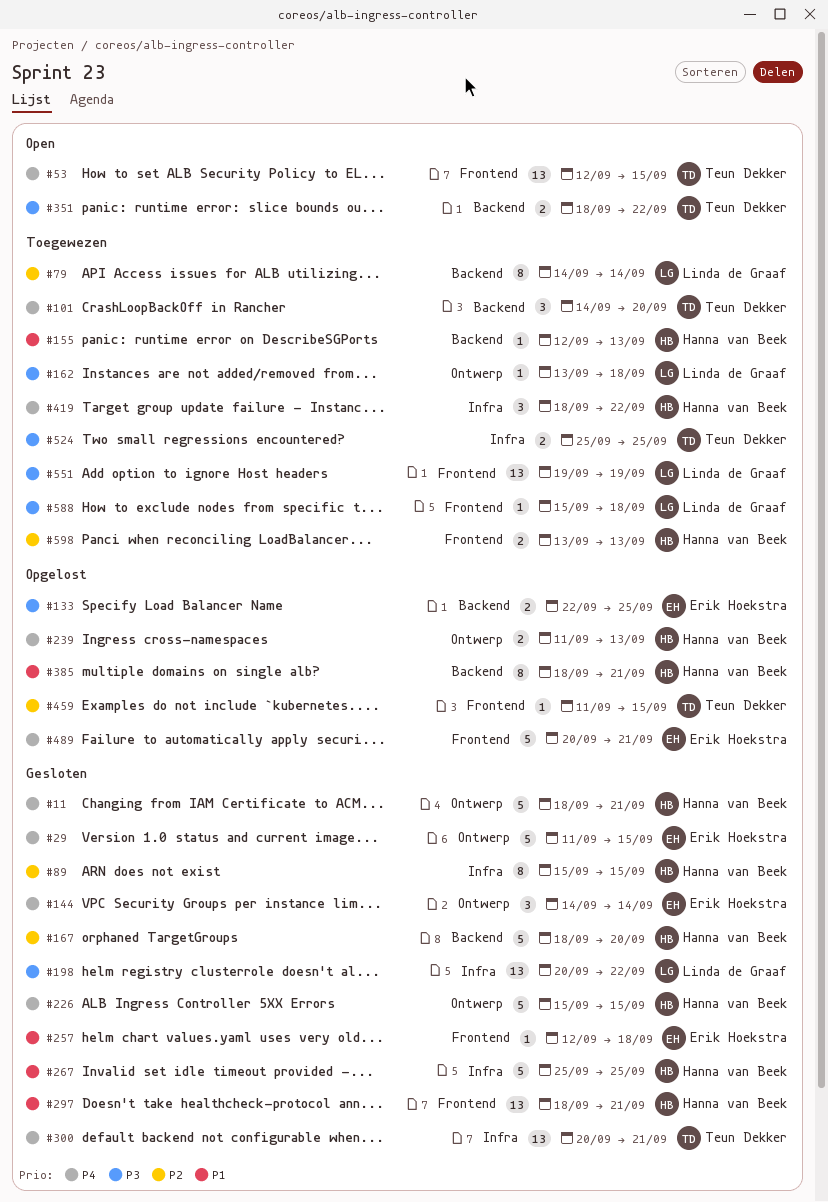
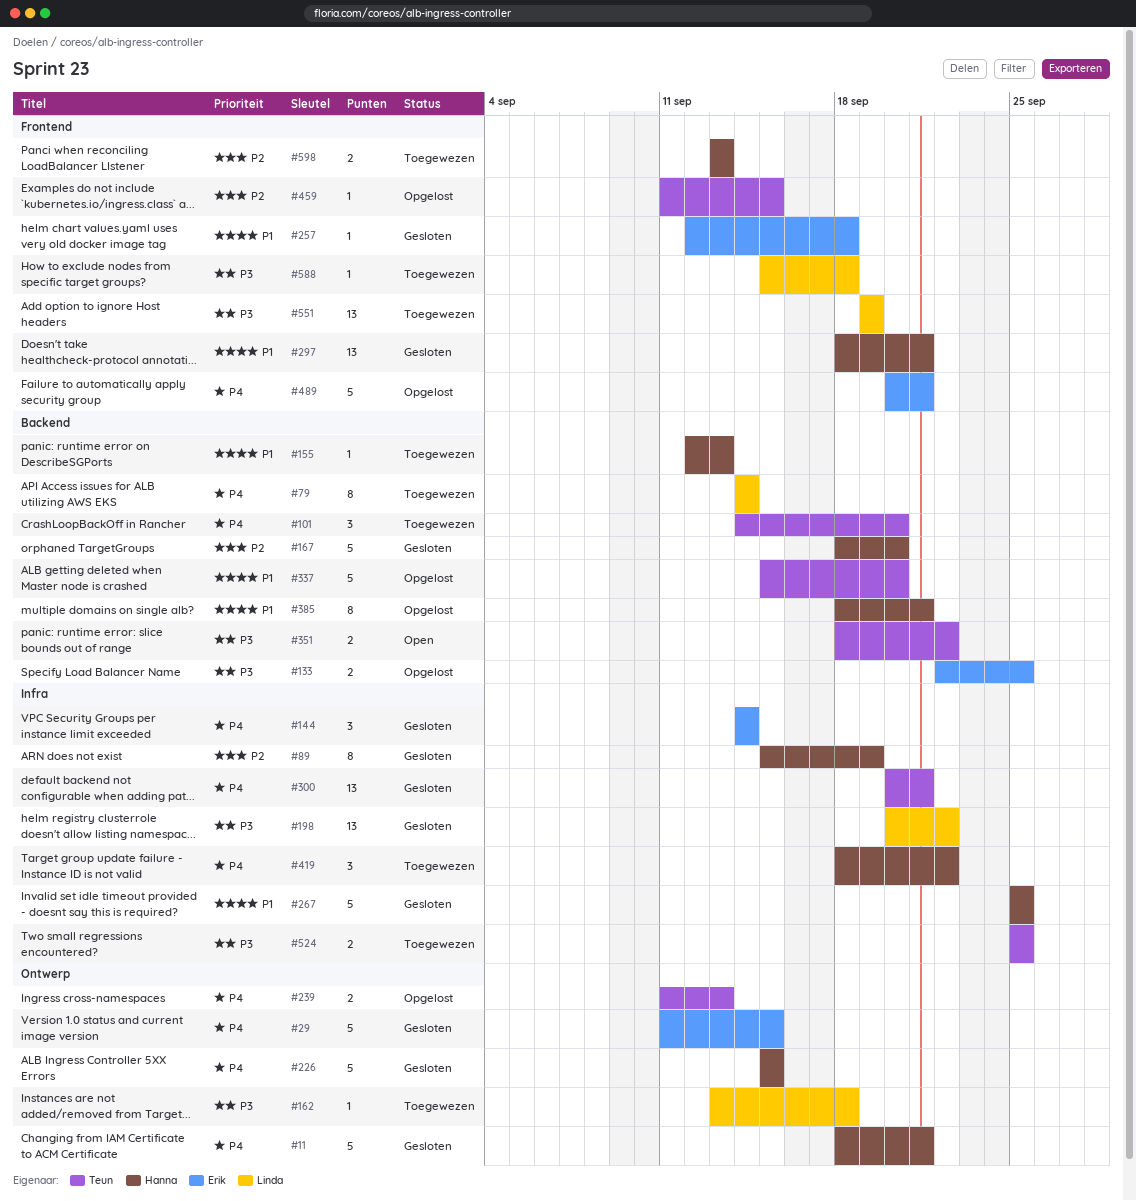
#53: present -> none
#79, priority: P2 -> P4
#89, due: Sep 15 -> Sep 19
#144, label: Ontwerp -> Infra
#239, owner: Hanna van Beek -> Teun Dekker
#337: none -> present

